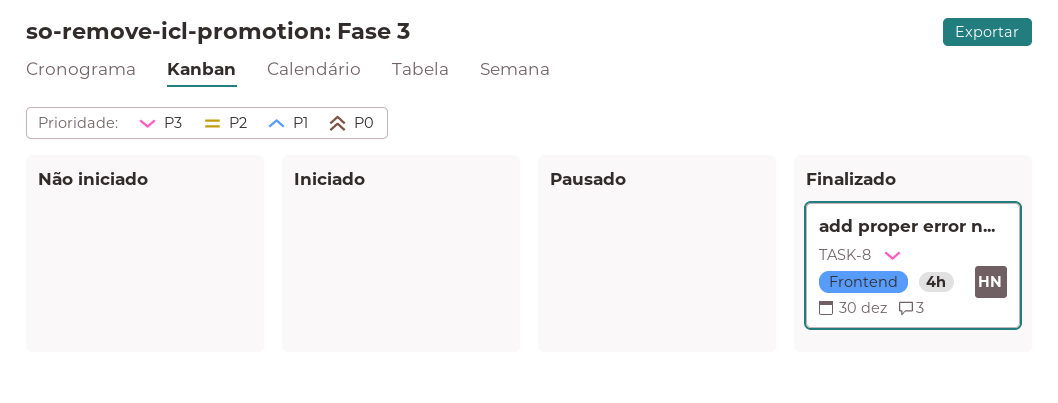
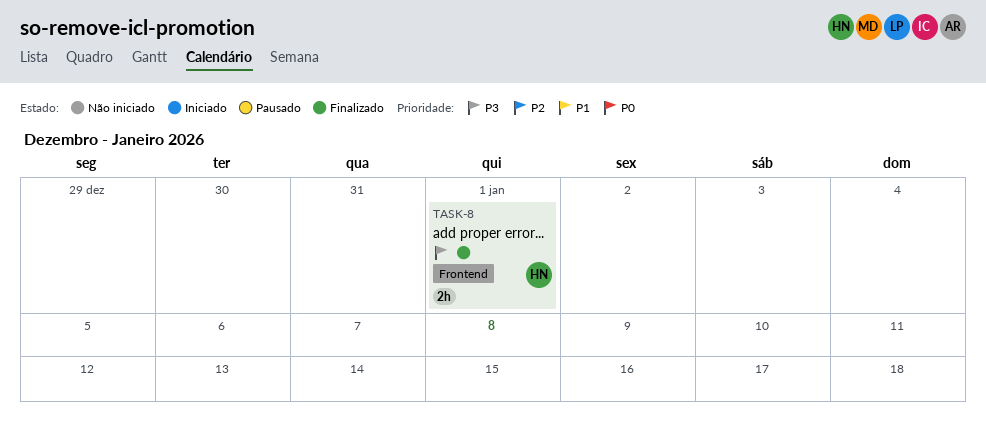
TASK-8, estimate: 4h -> 2h
TASK-8, due: Dec 30 -> Jan 1

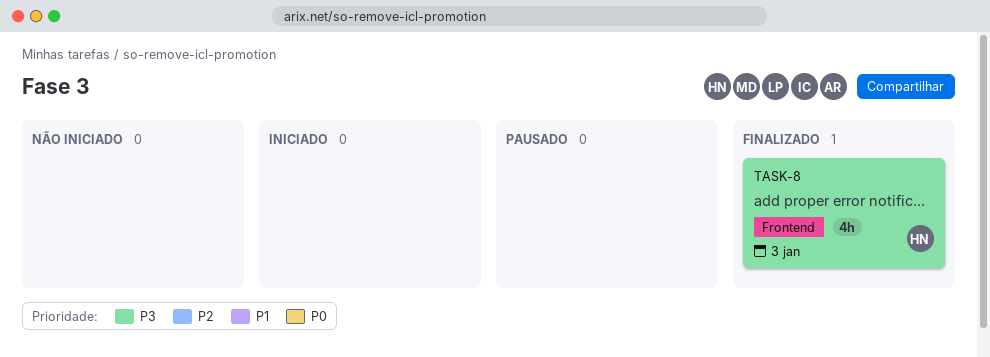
TASK-8, estimate: 2h -> 4h
TASK-8, due: Jan 1 -> Jan 3

